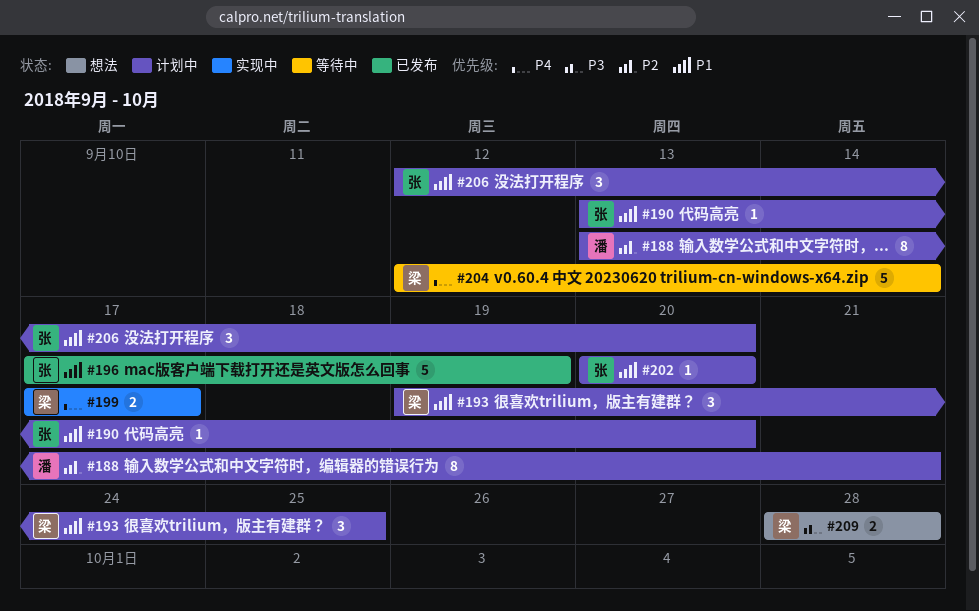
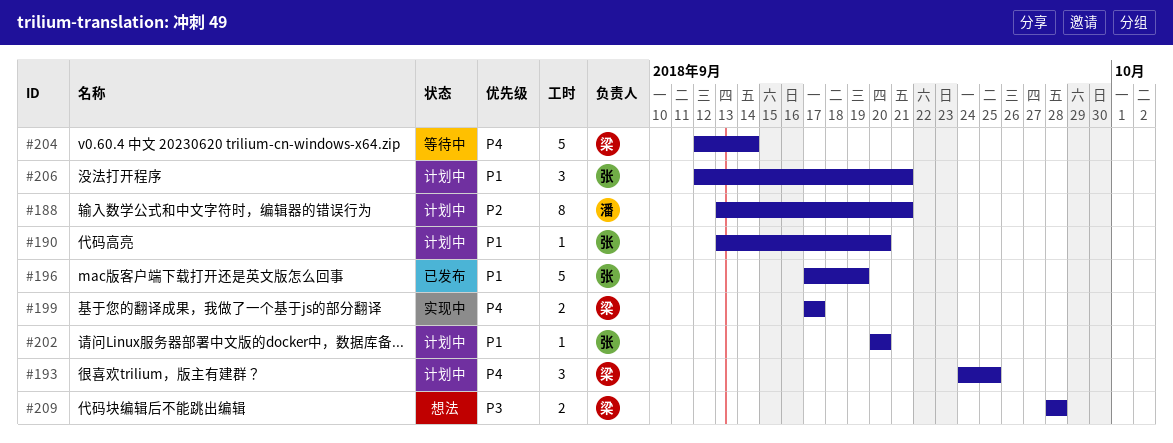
#193, priority: P1 -> P4
#193, start: Sep 19 -> Sep 24
#206, due: Sep 20 -> Sep 21

